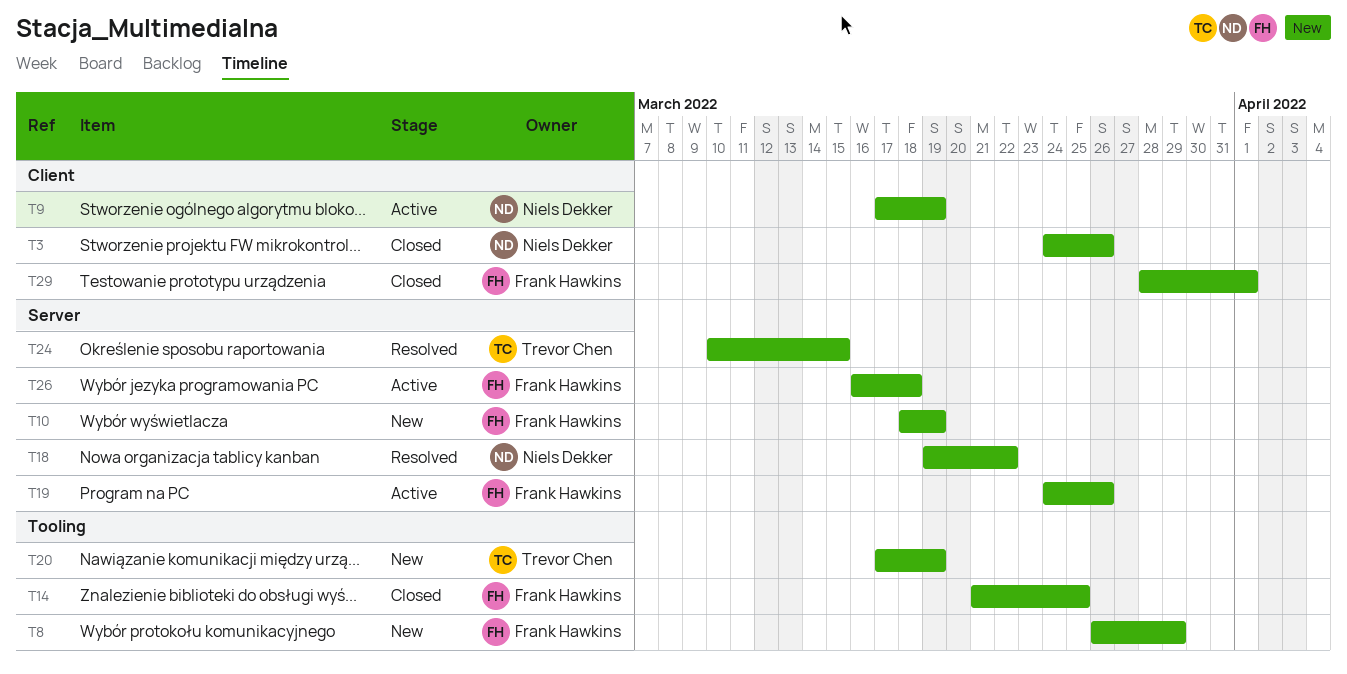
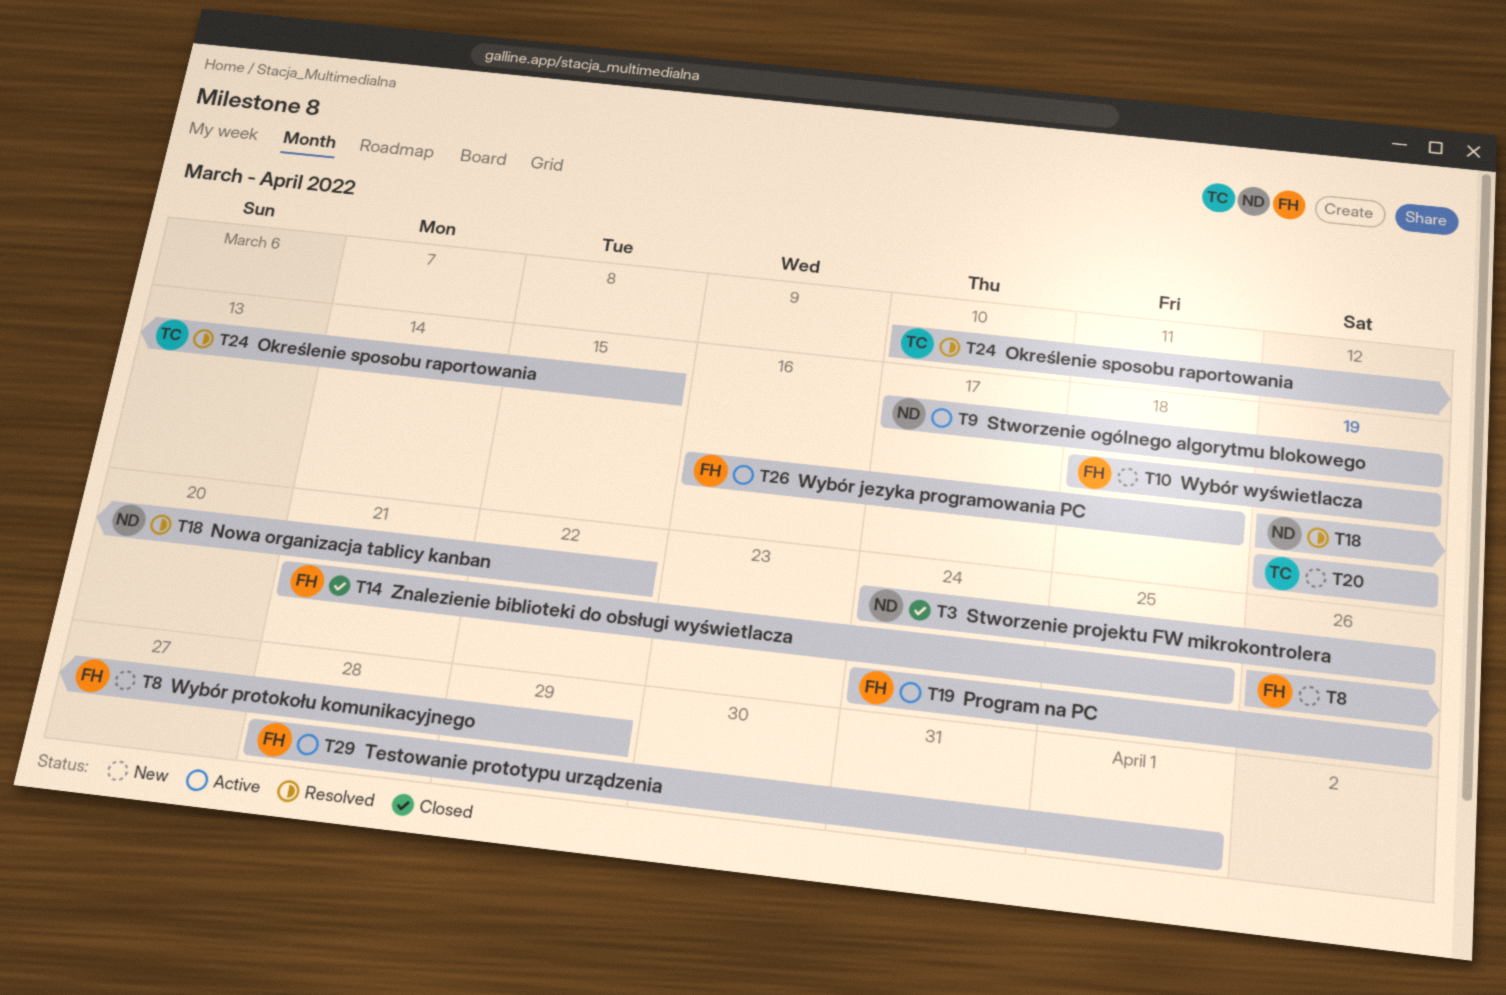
T20, start: Mar 17 -> Mar 19
T29, status: Closed -> Active

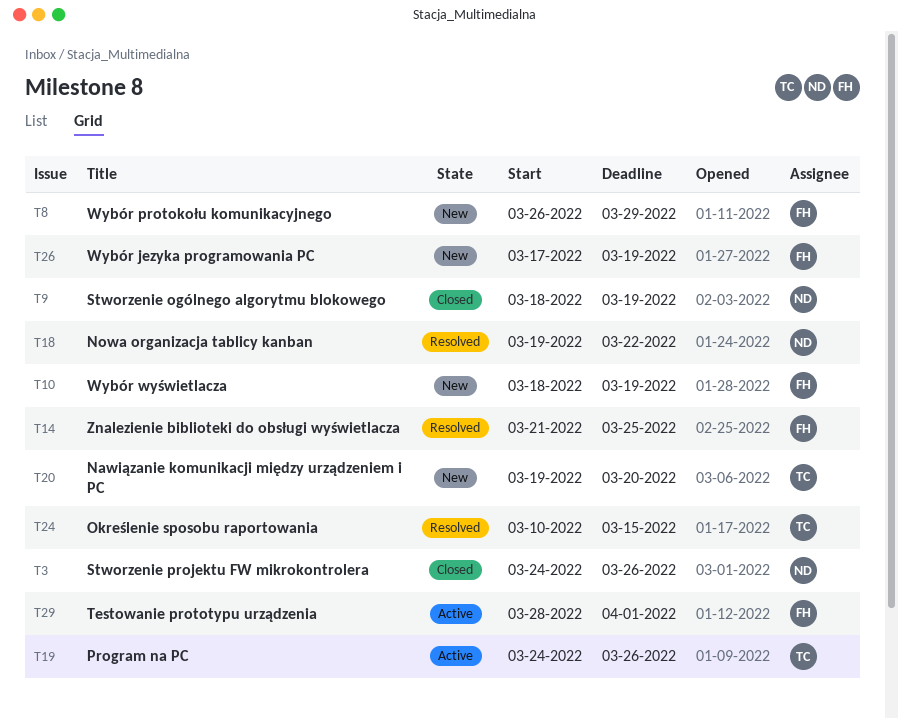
T9, status: Active -> Closed
T9, start: Mar 17 -> Mar 18
T14, status: Closed -> Resolved
T19, owner: FH -> TC
T20, due: Mar 19 -> Mar 20
T26, status: Active -> New
T26, start: Mar 16 -> Mar 17
T26, due: Mar 18 -> Mar 19

